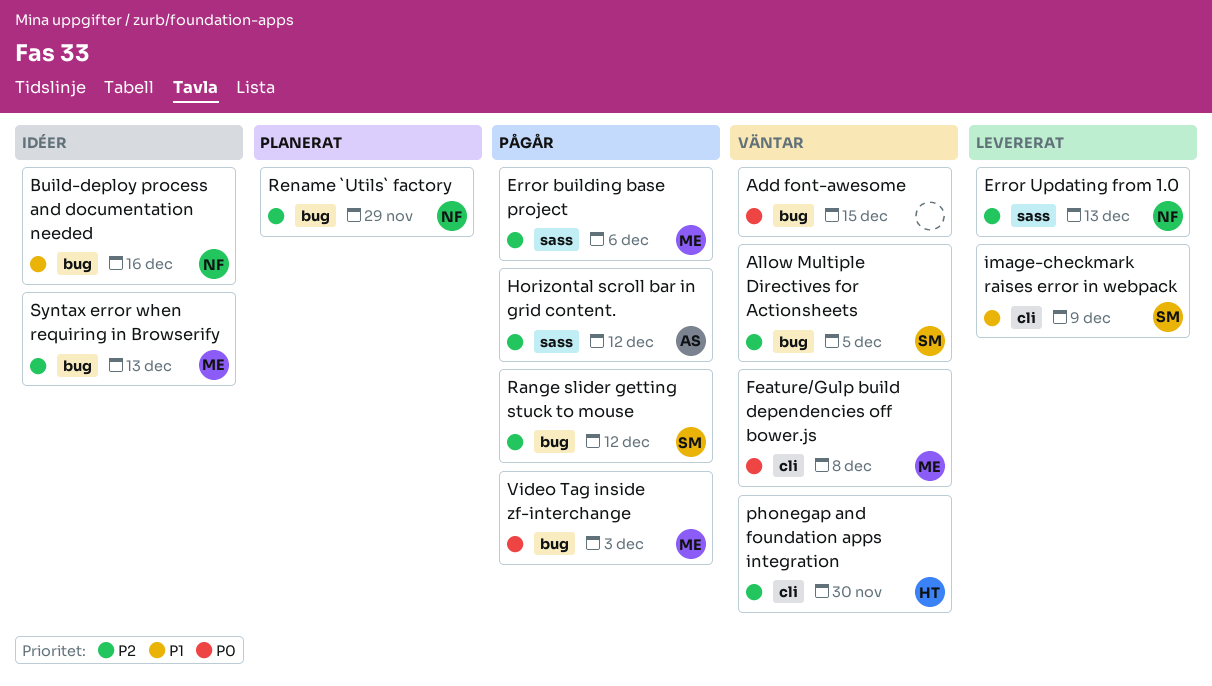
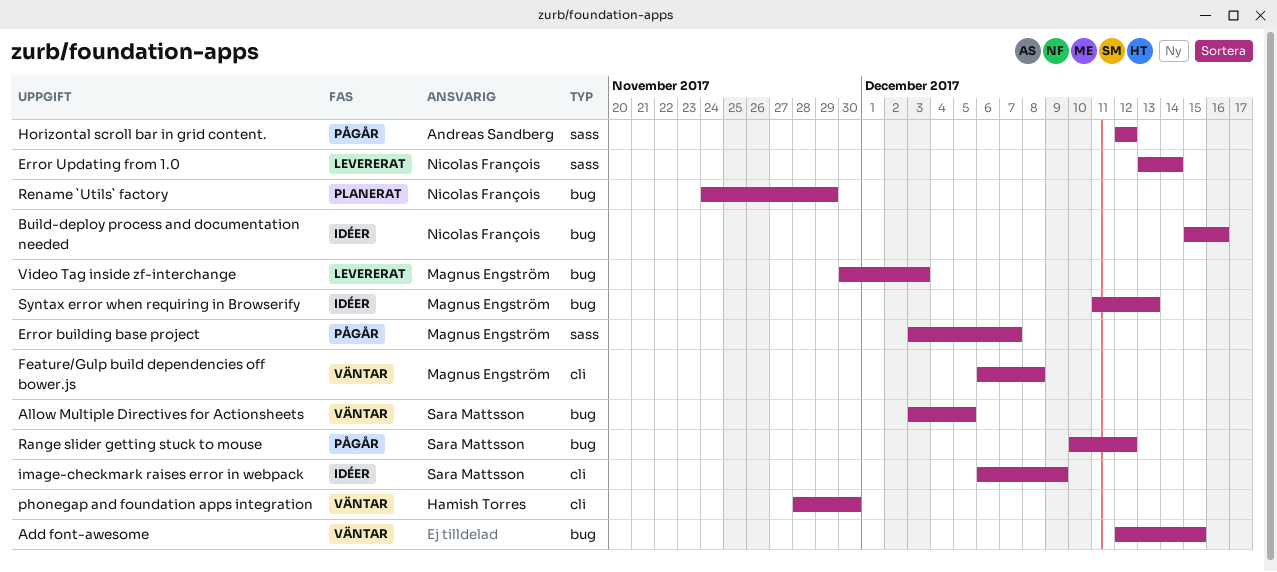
Error building base project, due: Dec 6 -> Dec 7
Error Updating from 1.0, due: Dec 13 -> Dec 14
image-checkmark raises error in webpack, status: Levererat -> Idéer
Video Tag inside zf-interchange, status: Pågår -> Levererat

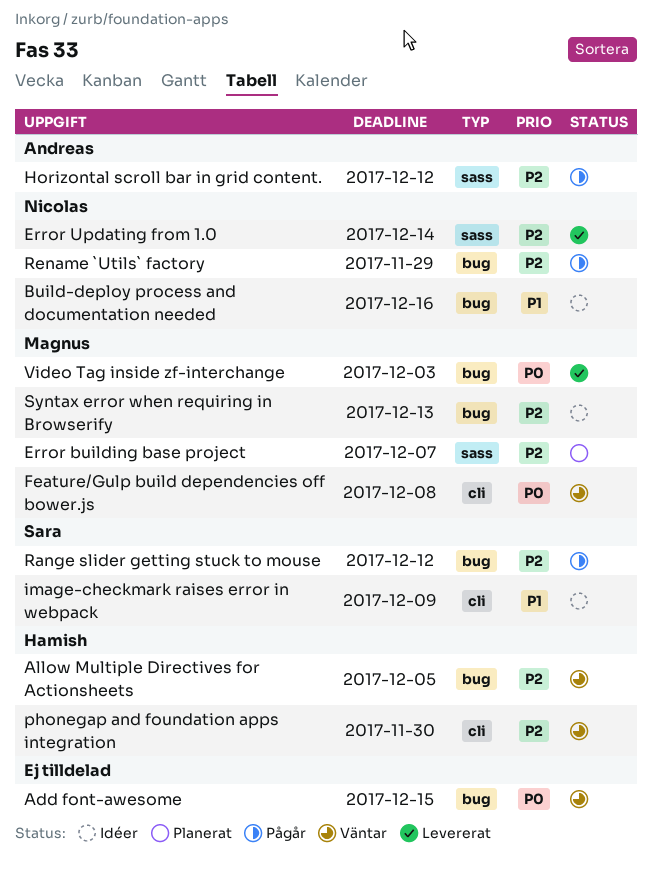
Allow Multiple Directives for Actionsheets, owner: Sara Mattsson -> Hamish Torres
Error building base project, status: Pågår -> Planerat
Rename `Utils` factory, status: Planerat -> Pågår

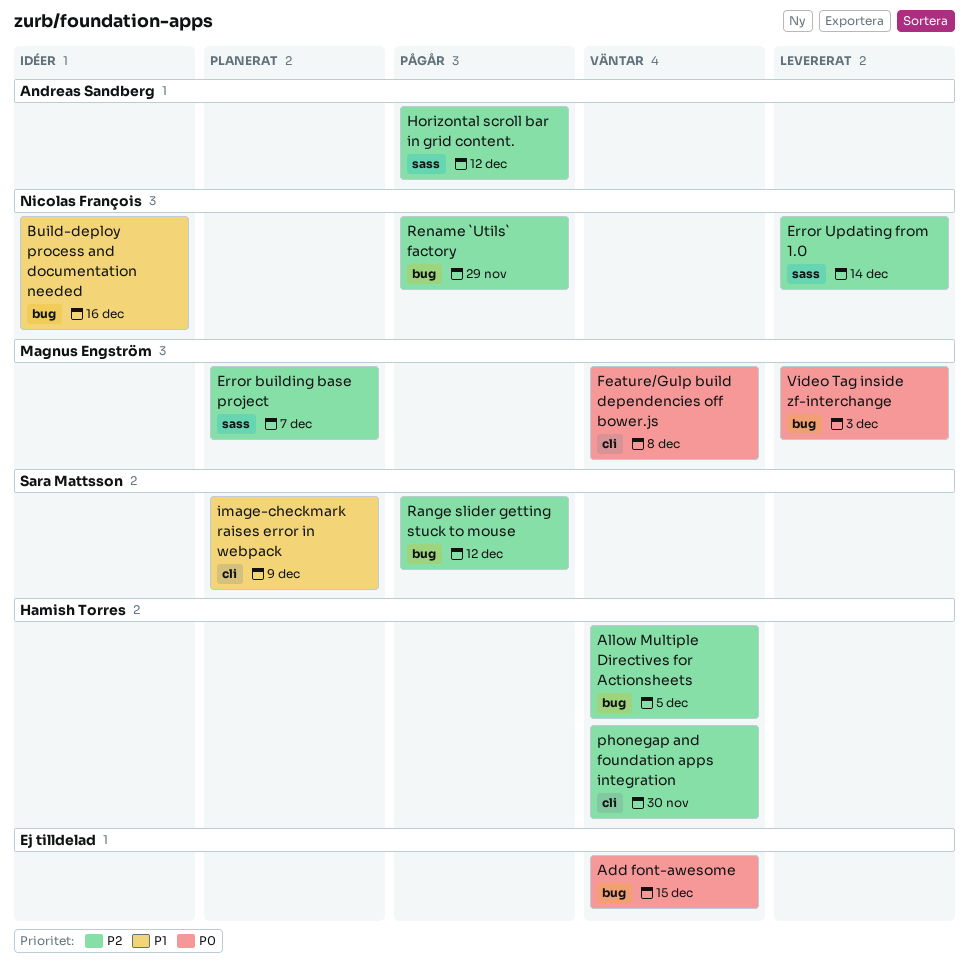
image-checkmark raises error in webpack, status: Idéer -> Planerat
Syntax error when requiring in Browserify: present -> none

